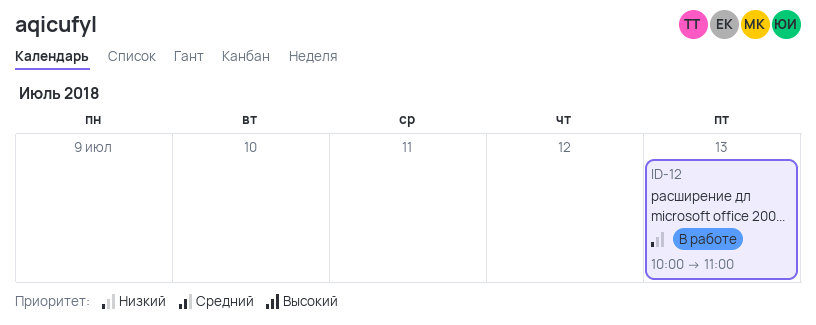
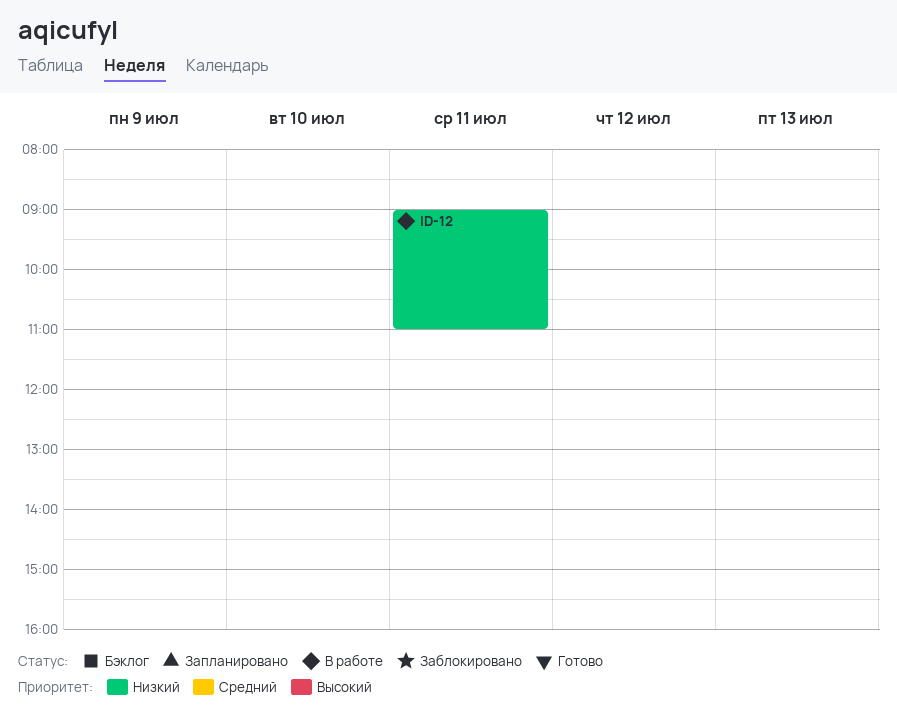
ID-12, day: Jul 13 -> Jul 11
ID-12, begins: 10:00 -> 09:00

